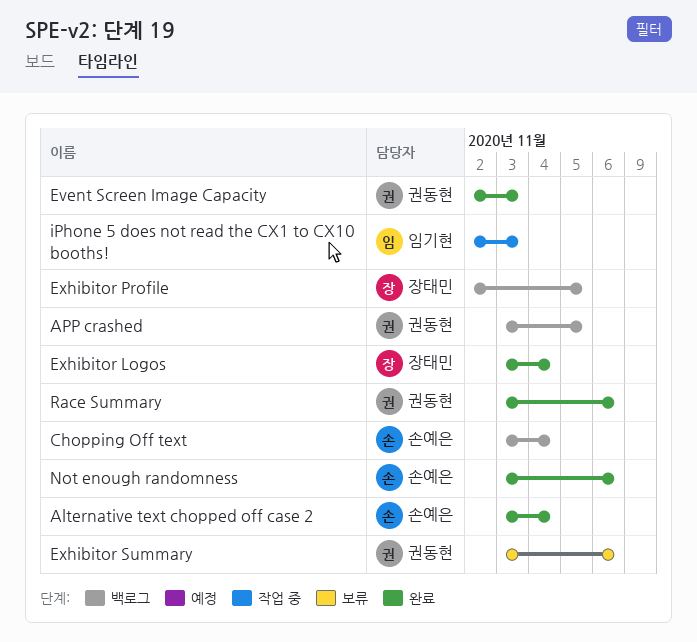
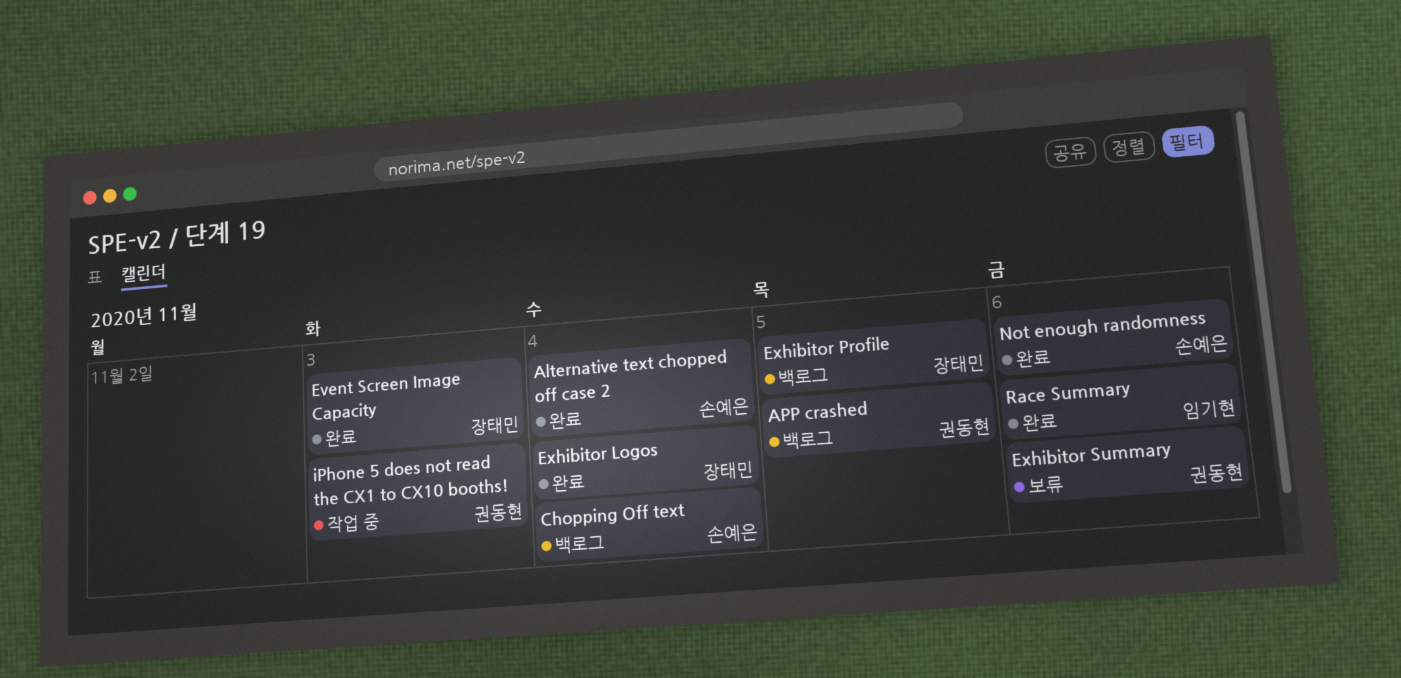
Event Screen Image Capacity, owner: 권동현 -> 장태민
iPhone 5 does not read the CX1 to CX10 booths!, owner: 임기현 -> 권동현
Race Summary, owner: 권동현 -> 임기현

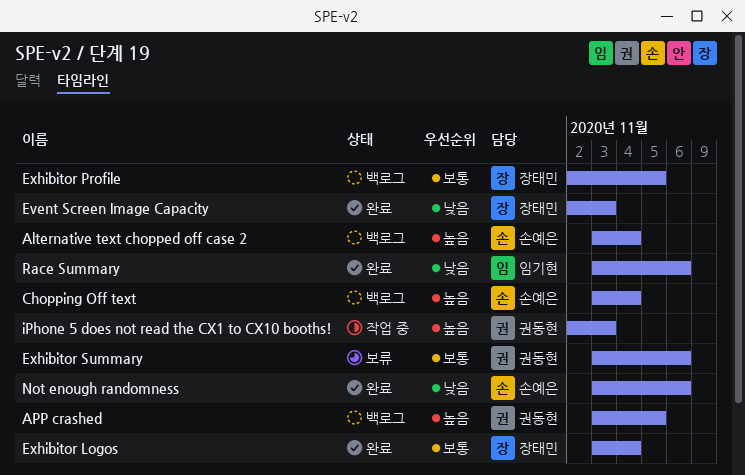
Alternative text chopped off case 2, status: 완료 -> 백로그

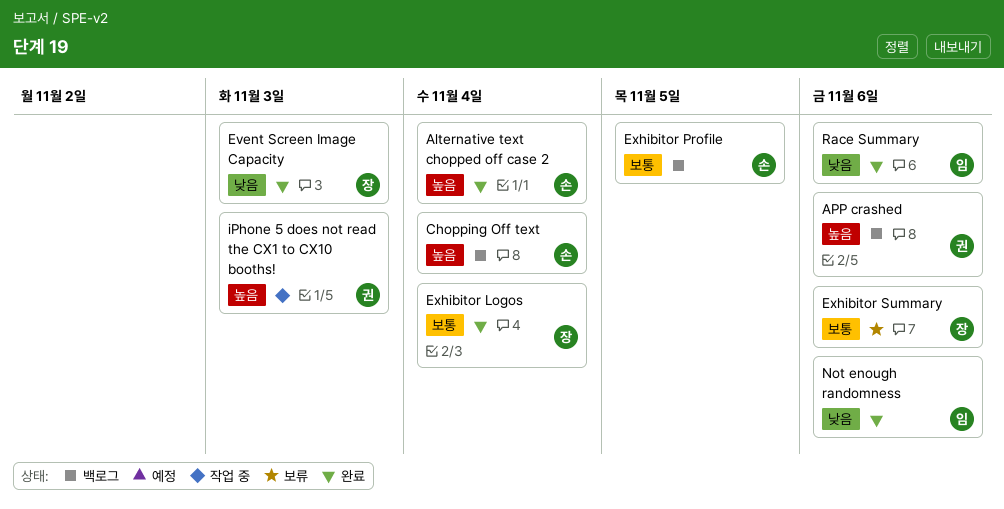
Alternative text chopped off case 2, status: 백로그 -> 완료
APP crashed, due: Nov 5 -> Nov 6
Exhibitor Profile, owner: 장태민 -> 손예은
Exhibitor Summary, owner: 권동현 -> 장태민
Not enough randomness, owner: 손예은 -> 임기현

